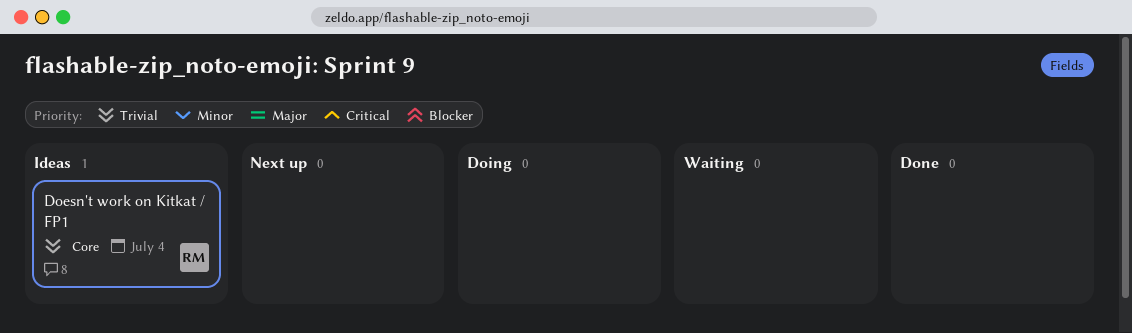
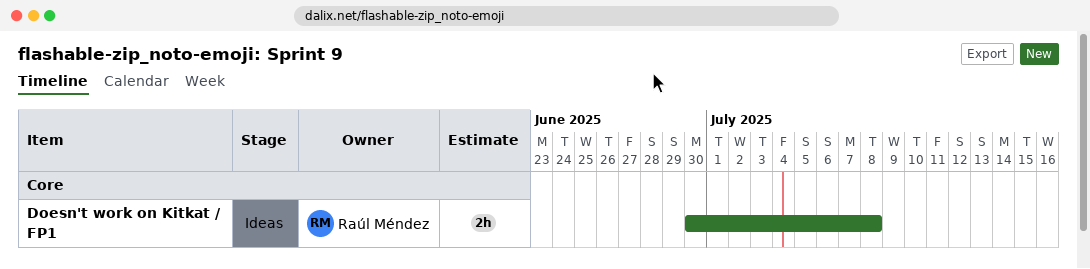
Doesn't work on Kitkat / FP1, due: Jul 4 -> Jul 8

